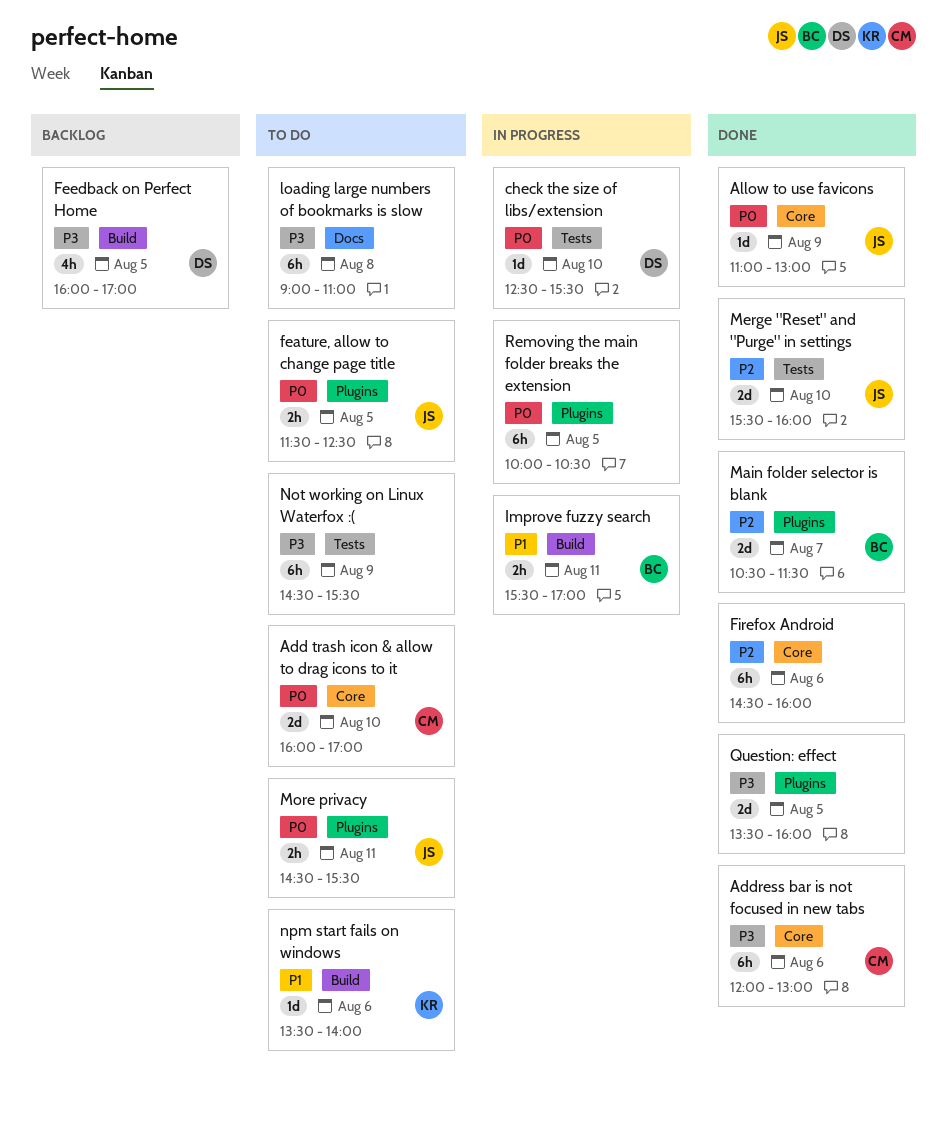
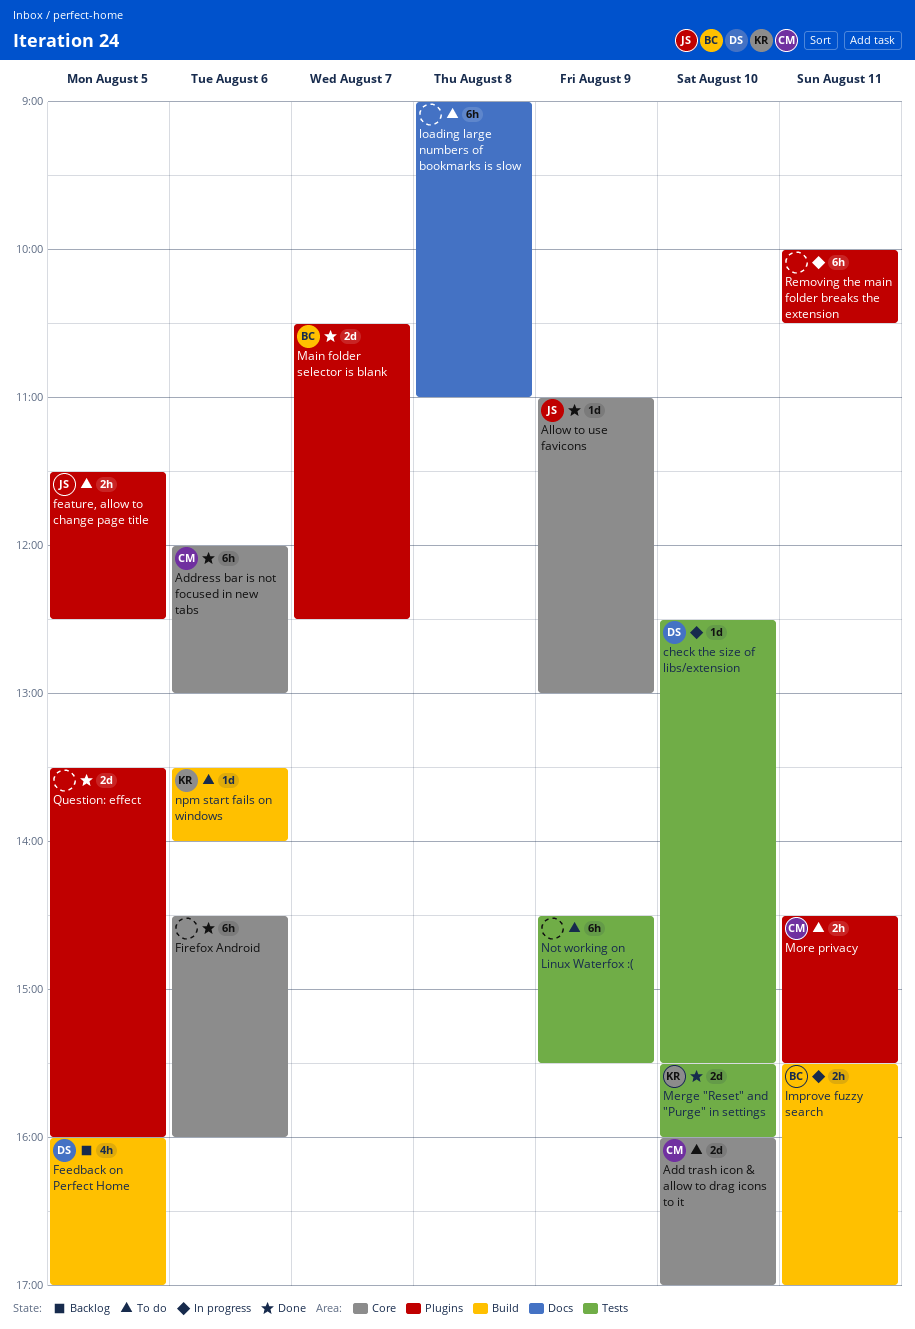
Main folder selector is blank, ends: 11:30 -> 12:30
Merge "Reset" and "Purge" in settings, owner: JS -> KR
More privacy, owner: JS -> CM
Removing the main folder breaks the extension, day: Aug 5 -> Aug 11

